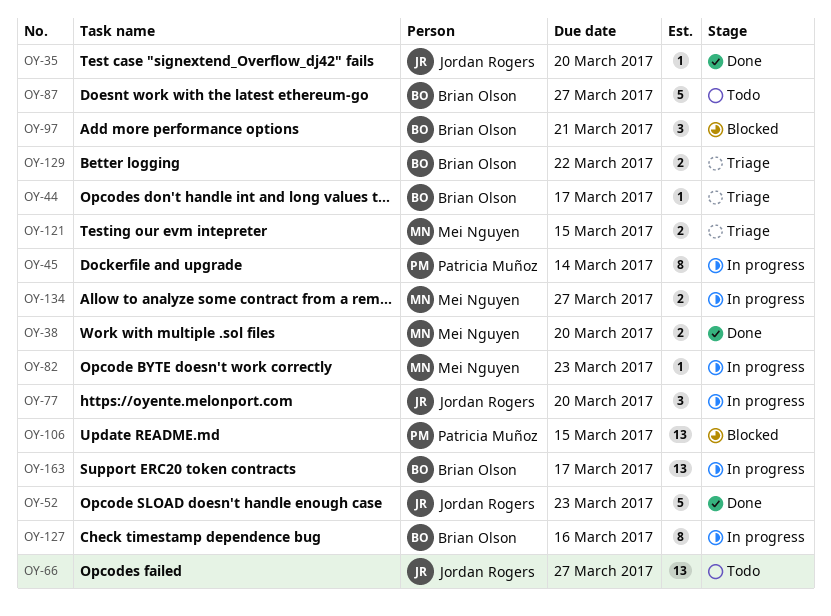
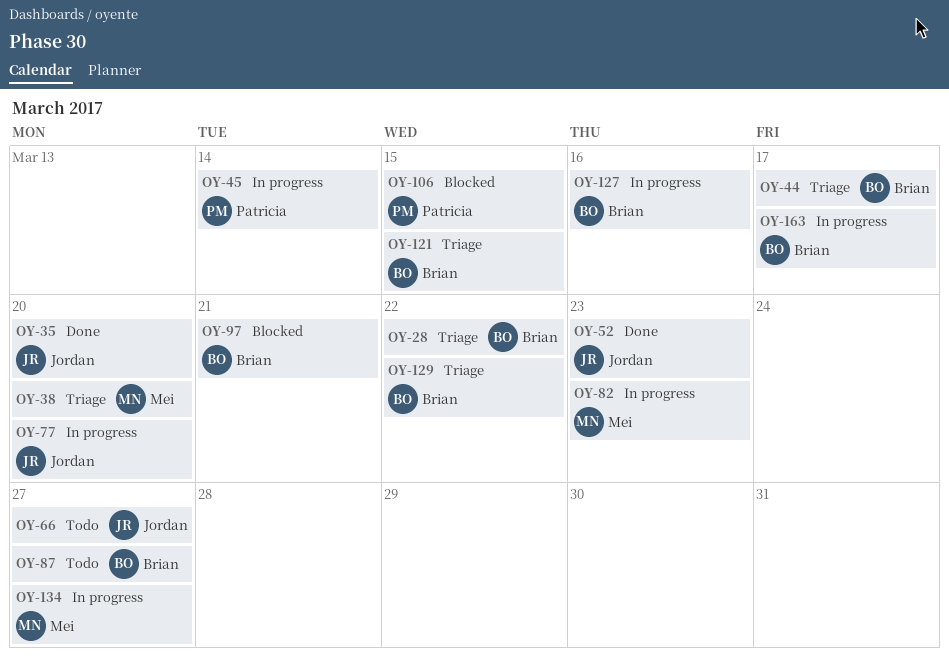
OY-28: none -> present
OY-38, status: Done -> Triage
OY-121, owner: Mei Nguyen -> Brian Olson

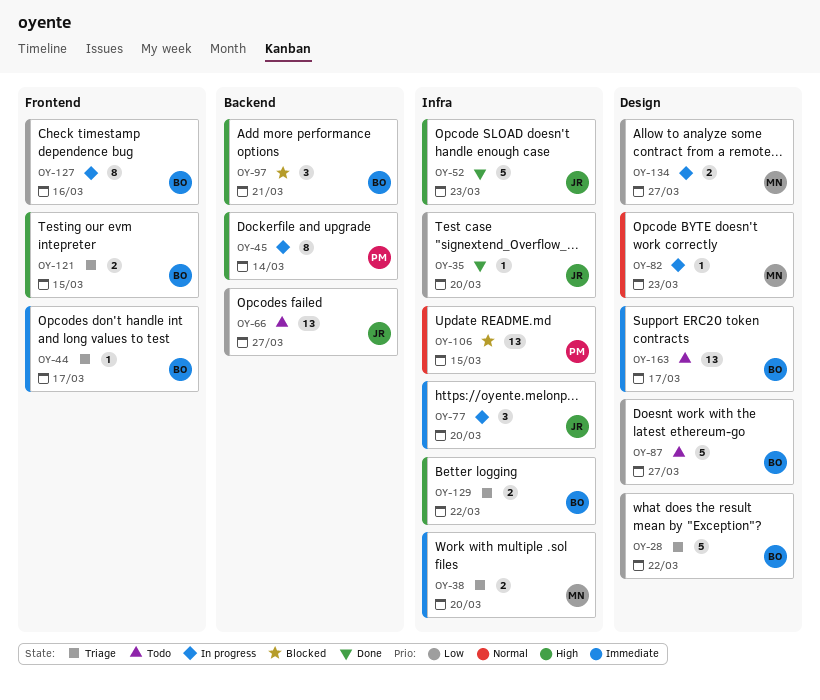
OY-163, status: In progress -> Todo

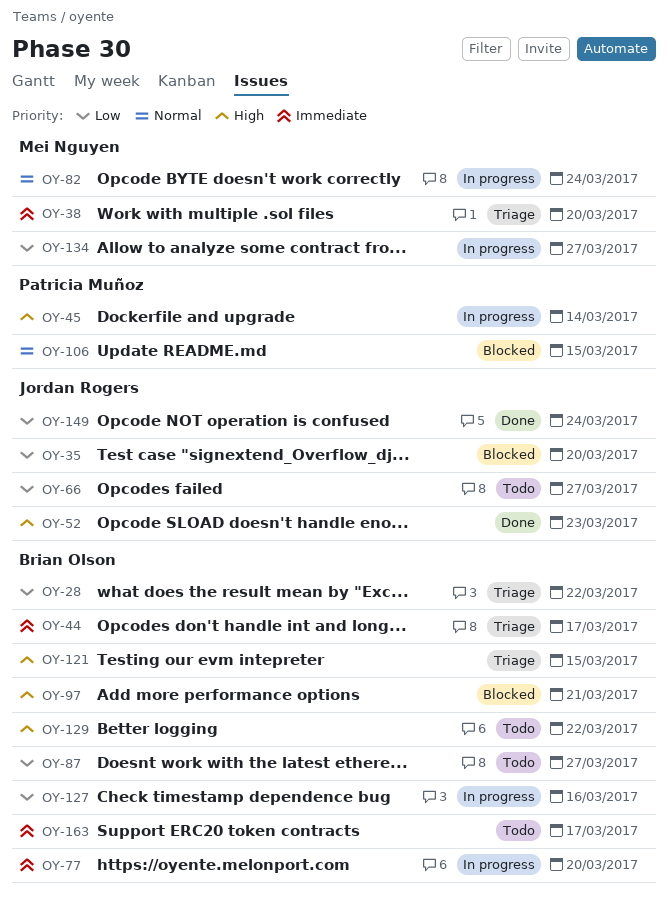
OY-35, status: Done -> Blocked
OY-77, owner: Jordan Rogers -> Brian Olson
OY-82, due: Mar 23 -> Mar 24
OY-129, status: Triage -> Todo
OY-149: none -> present

